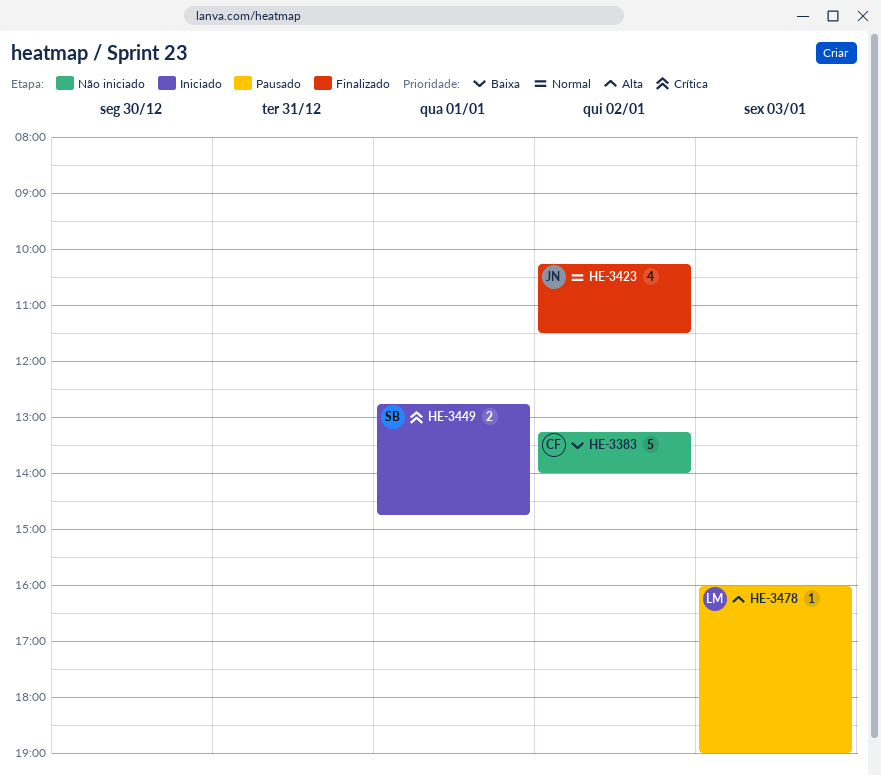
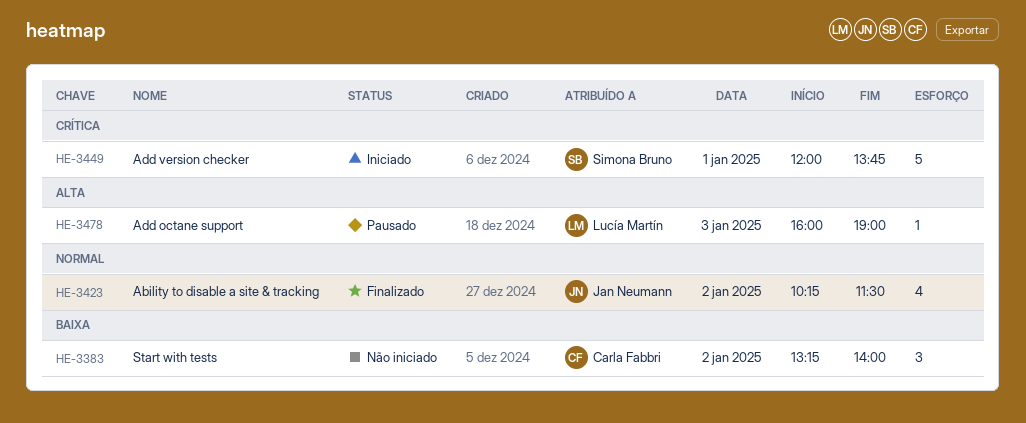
HE-3383, estimate: 5 -> 3
HE-3449, estimate: 2 -> 5
HE-3449, begins: 12:45 -> 12:00
HE-3449, ends: 14:45 -> 13:45

